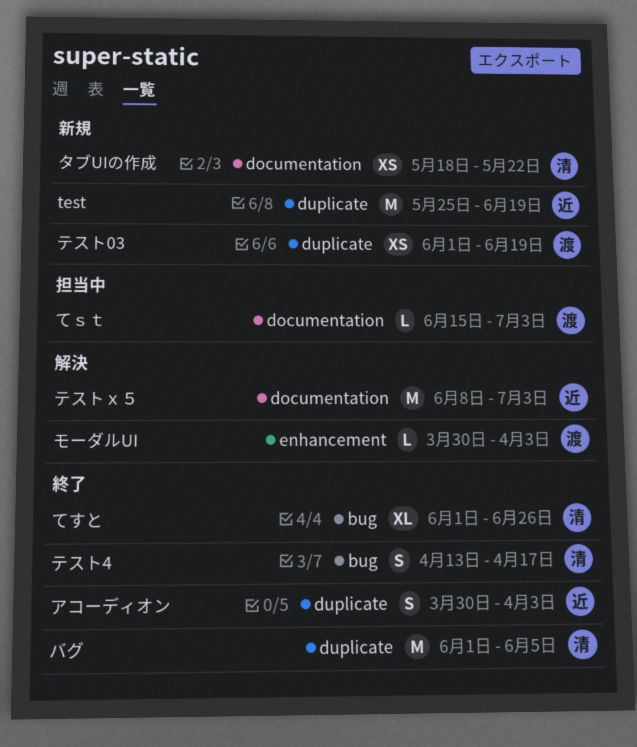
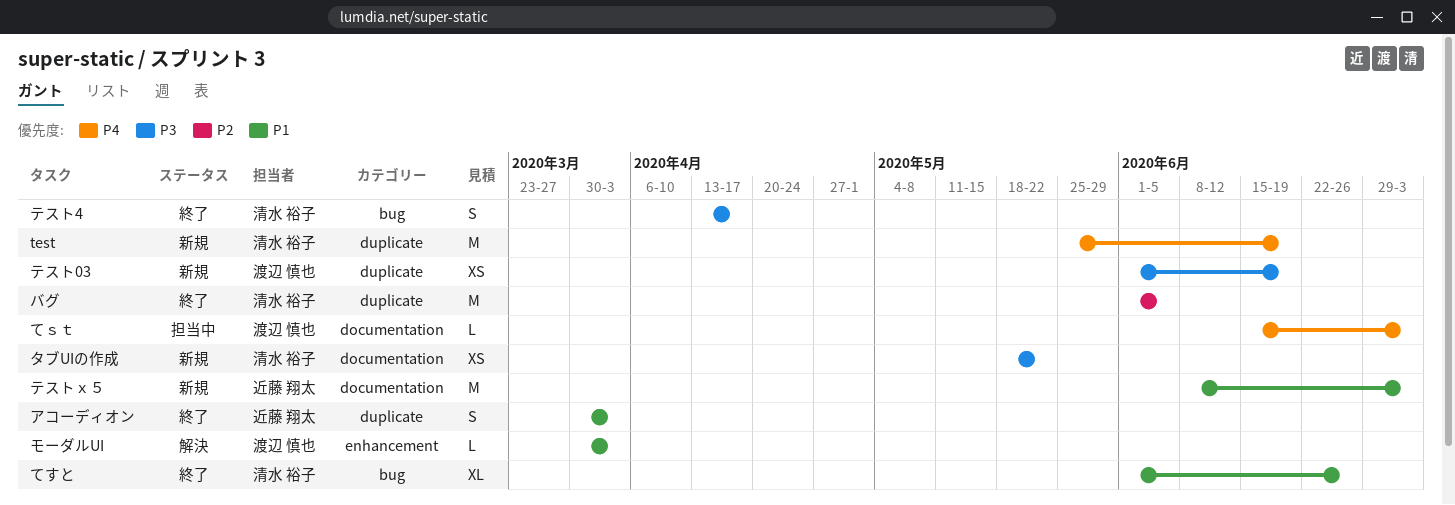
test, owner: 近藤 翔太 -> 清水 裕子
テストｘ５, status: 解決 -> 新規

